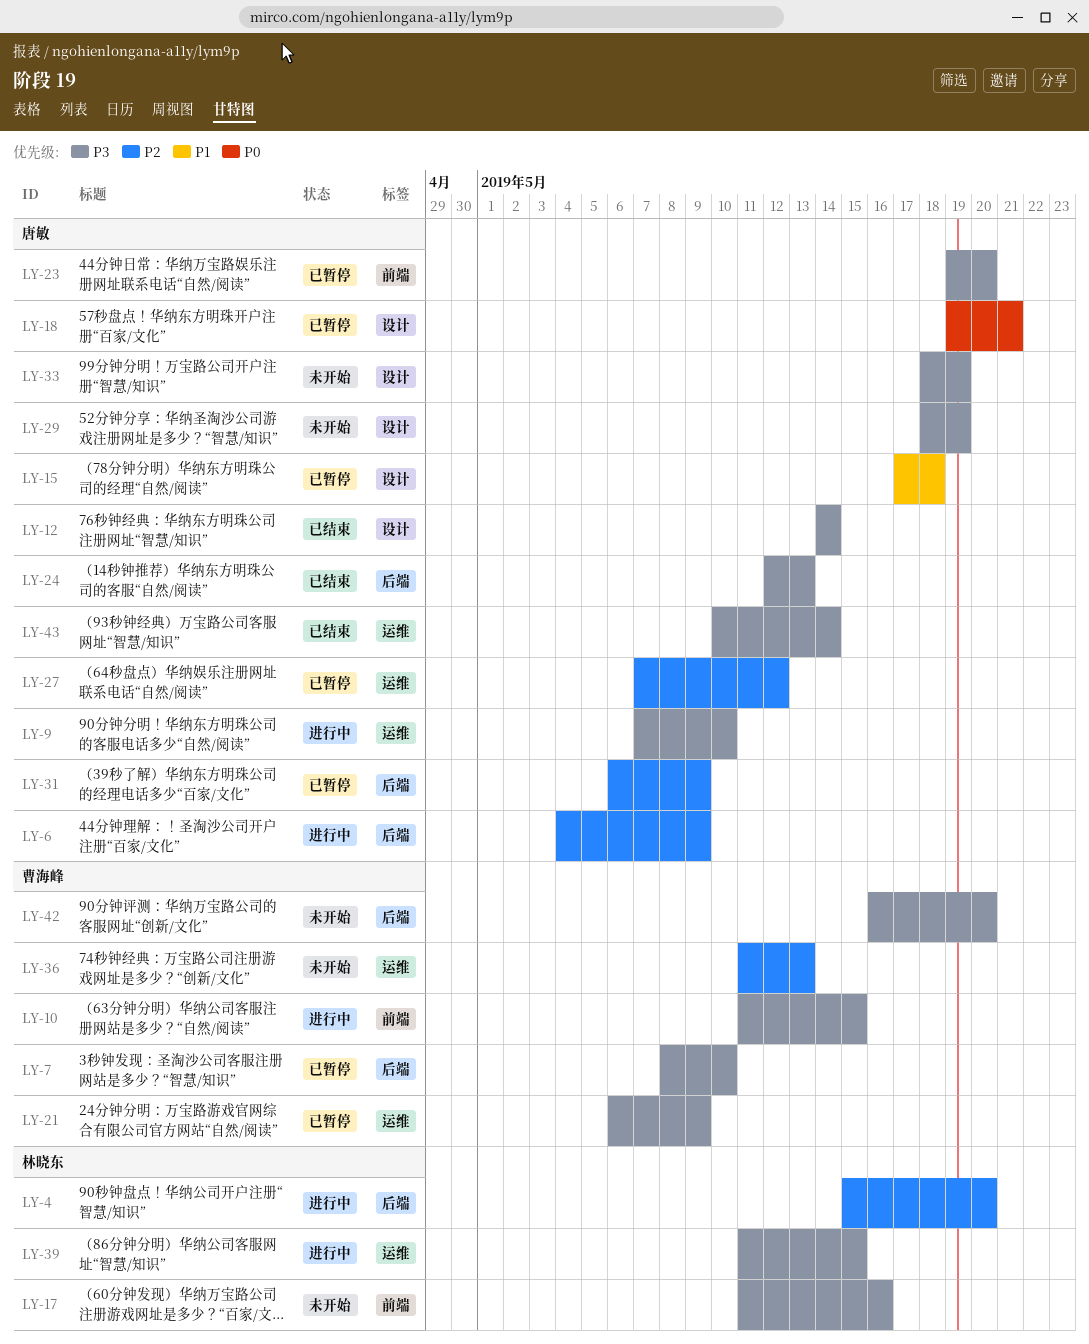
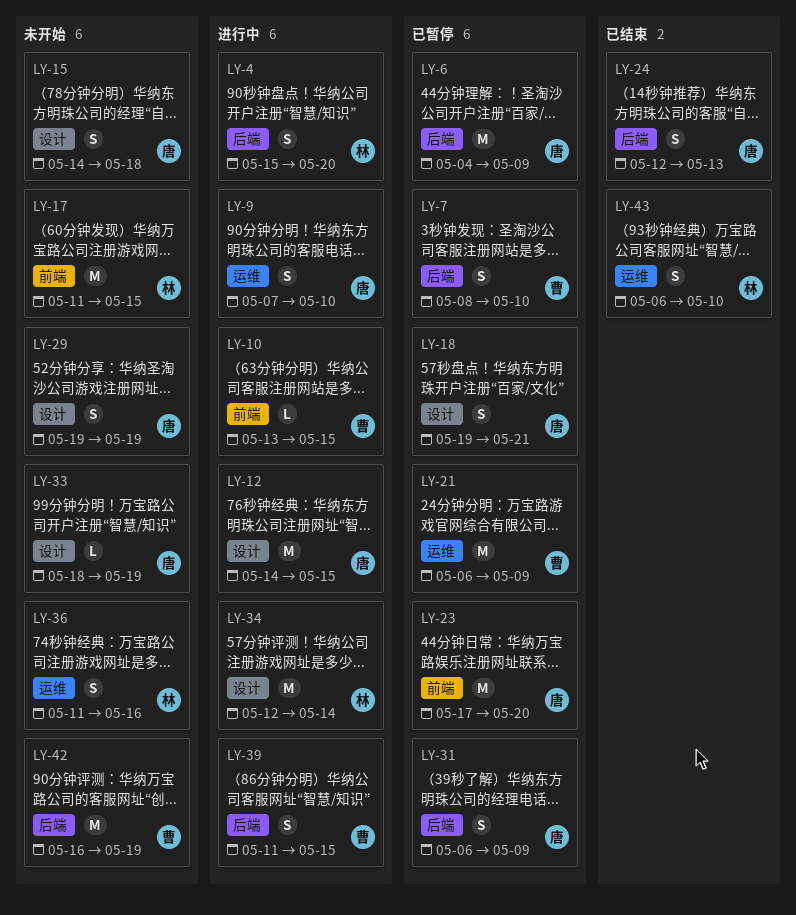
LY-6, status: 进行中 -> 已暂停
LY-10, start: May 11 -> May 13
LY-12, status: 已结束 -> 进行中
LY-12, due: May 14 -> May 15
LY-15, status: 已暂停 -> 未开始
LY-15, start: May 17 -> May 14
LY-17, due: May 16 -> May 15
LY-23, start: May 19 -> May 17
LY-27: present -> none
LY-29, start: May 18 -> May 19
LY-34: none -> present
LY-36, owner: 曹海峰 -> 林晓东
LY-36, due: May 13 -> May 16
LY-39, owner: 林晓东 -> 曹海峰
LY-39, label: 运维 -> 后端
LY-42, due: May 20 -> May 19
LY-43, owner: 唐敏 -> 林晓东
LY-43, start: May 10 -> May 6
LY-43, due: May 14 -> May 10

